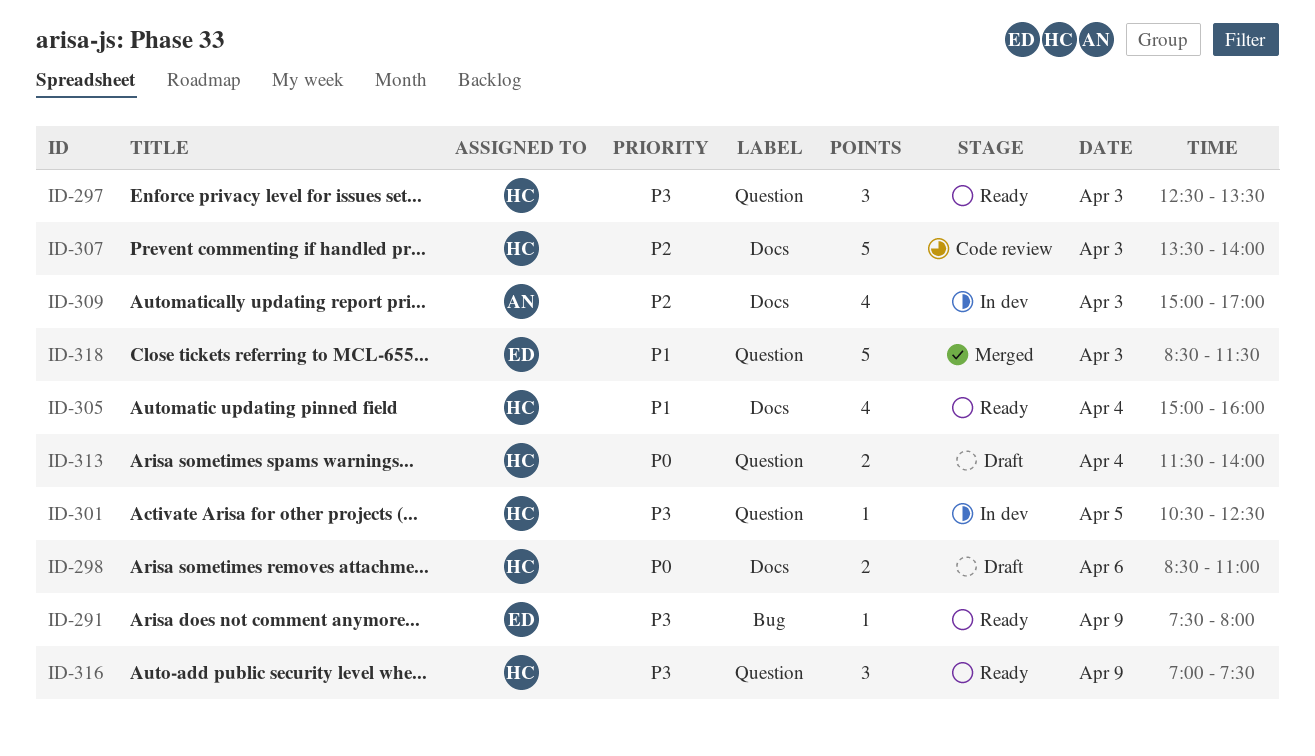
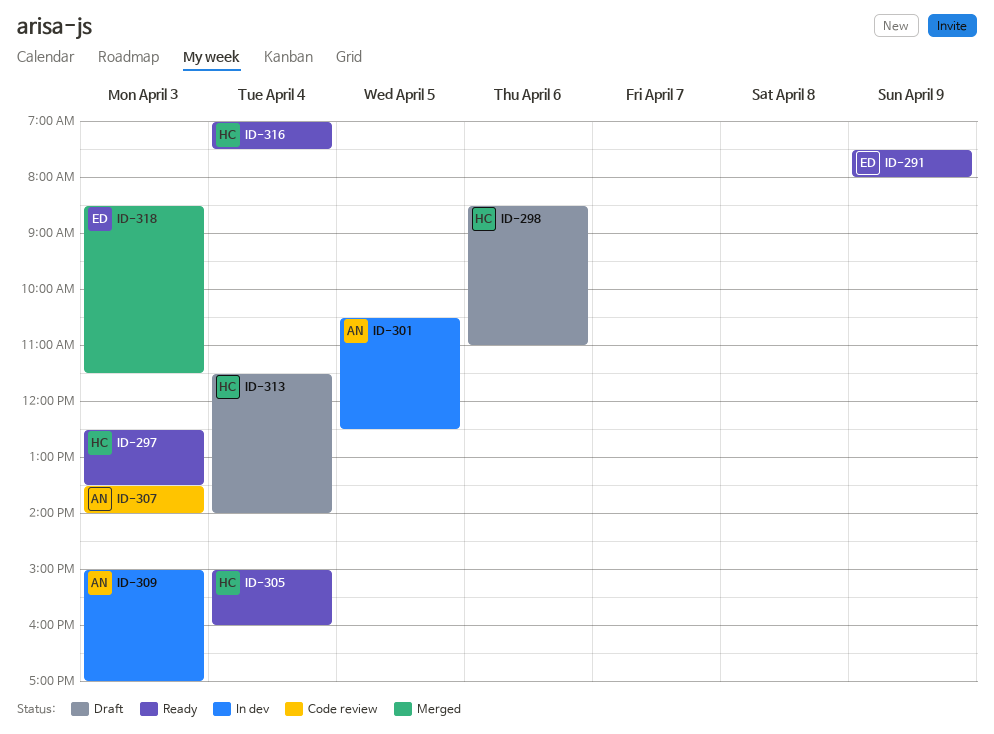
ID-301, owner: HC -> AN
ID-307, owner: HC -> AN
ID-316, day: Apr 9 -> Apr 4

